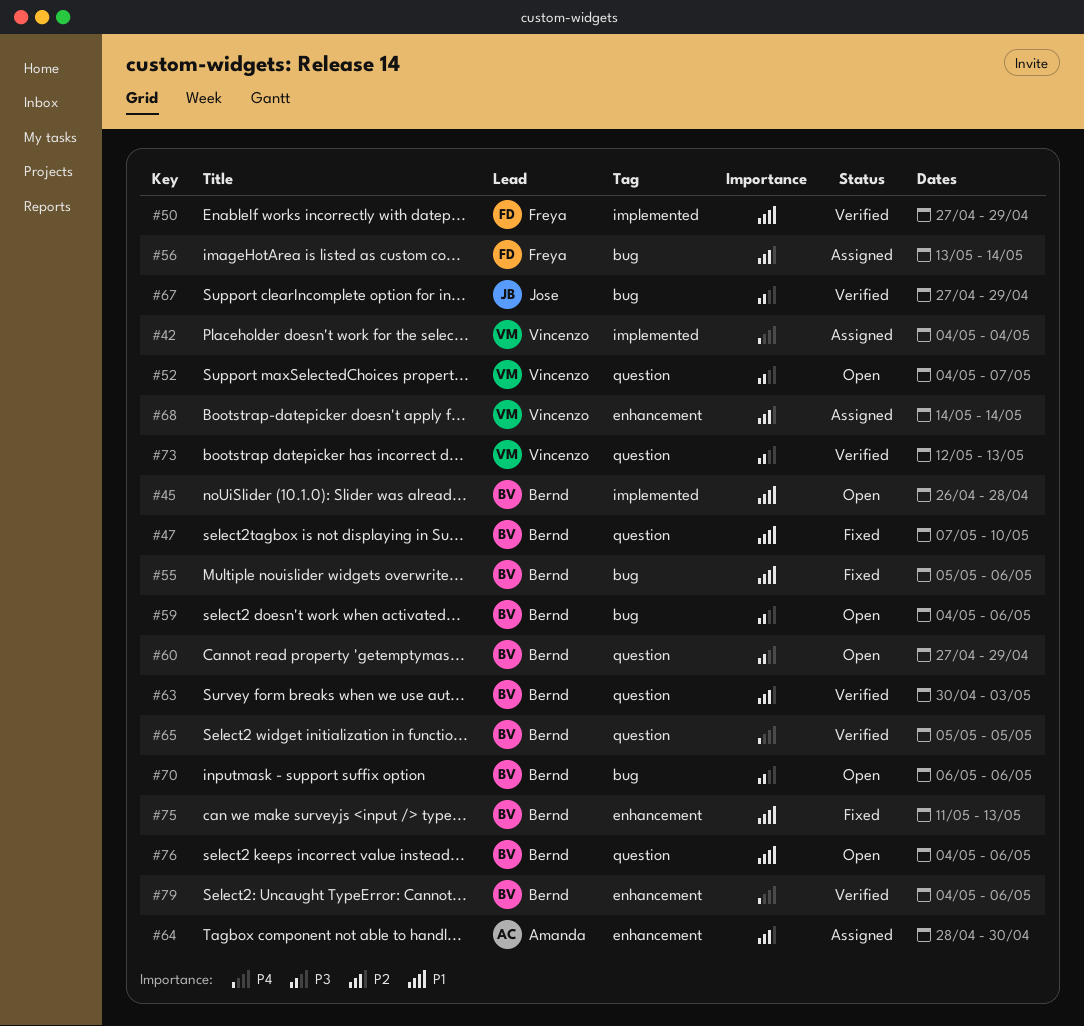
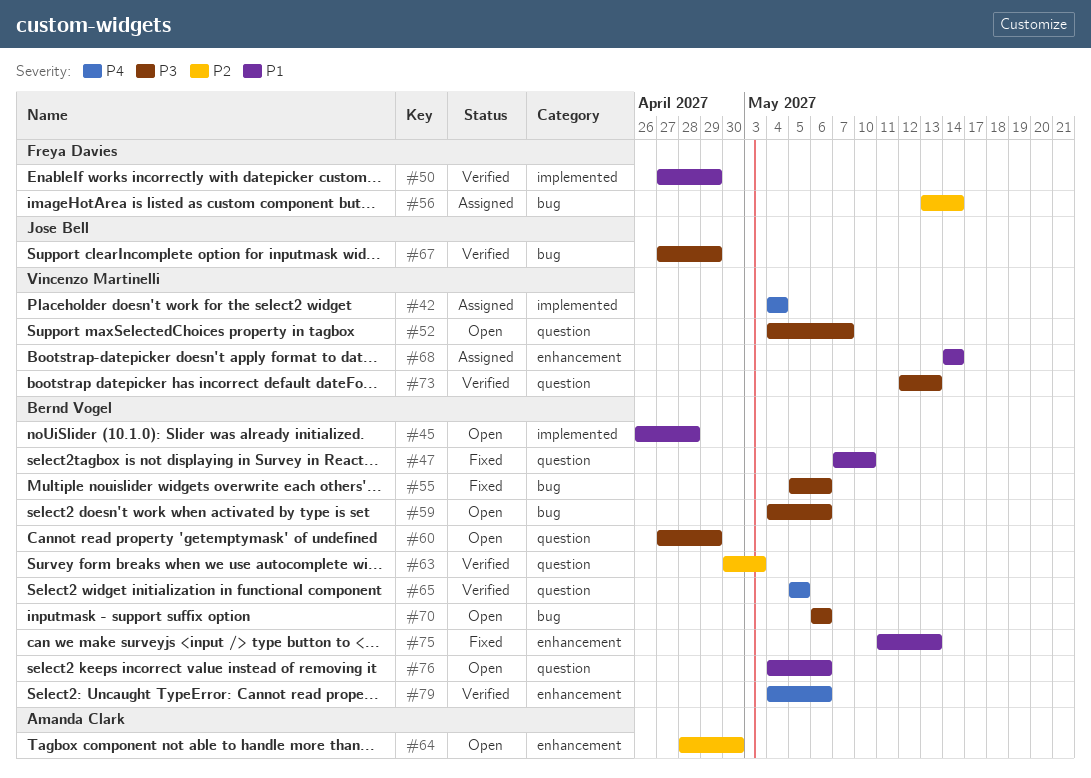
#55, priority: P1 -> P3
#64, status: Assigned -> Open
#68, priority: P2 -> P1

